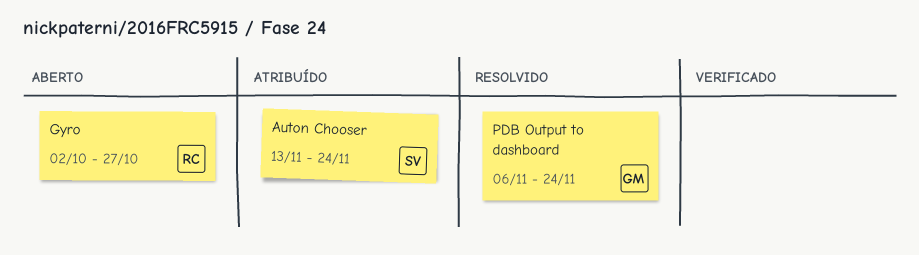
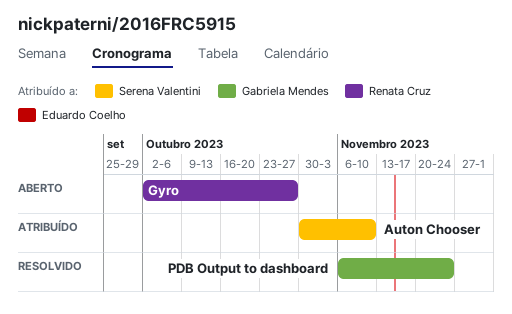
Auton Chooser, start: Nov 13 -> Oct 30
Auton Chooser, due: Nov 24 -> Nov 10

